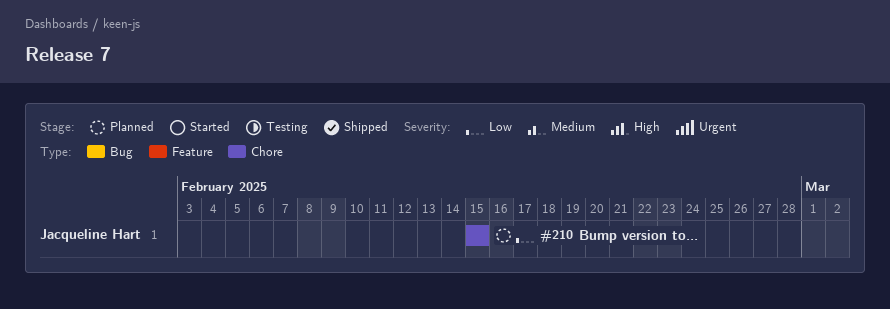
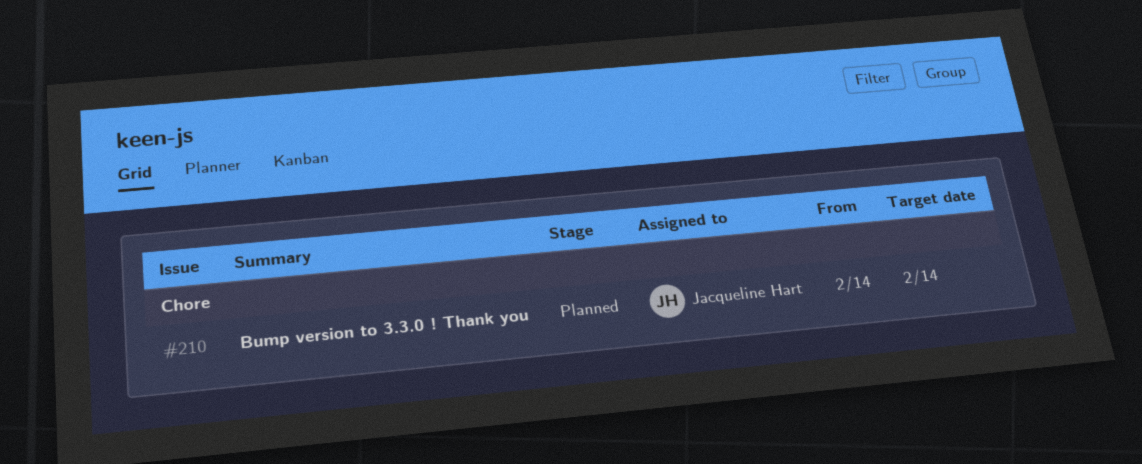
#210, start: Feb 15 -> Feb 14
#210, due: Feb 15 -> Feb 14

